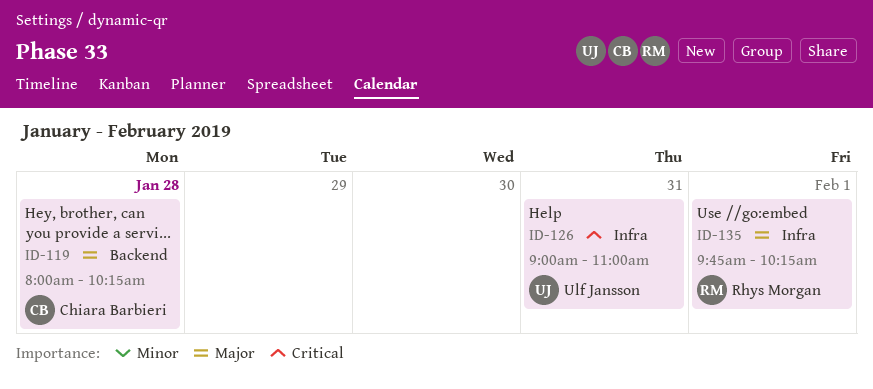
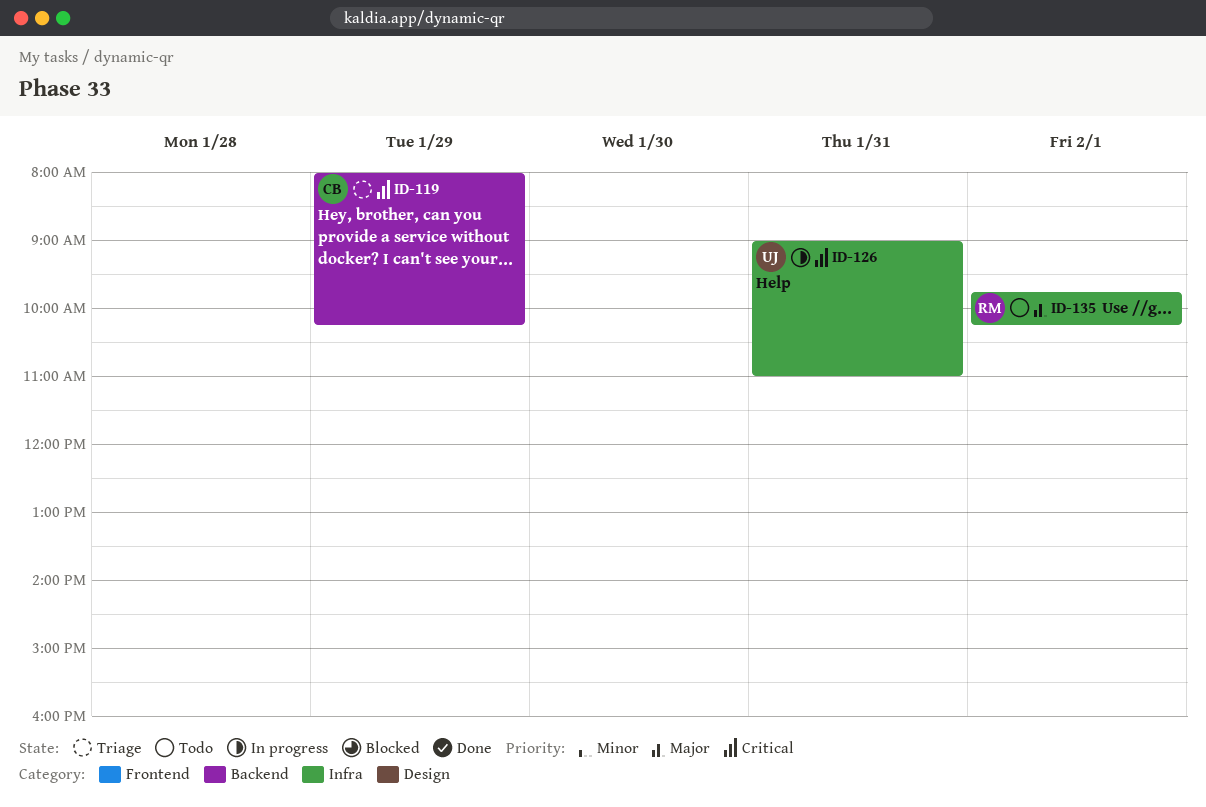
ID-119, priority: Major -> Critical
ID-119, day: Jan 28 -> Jan 29

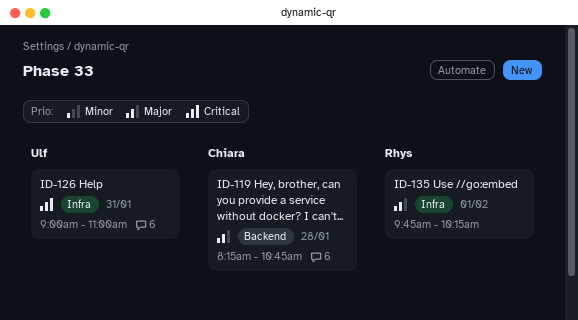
ID-119, priority: Critical -> Major
ID-119, day: Jan 29 -> Jan 28
ID-119, begins: 08:00 -> 08:15
ID-119, ends: 10:15 -> 10:45

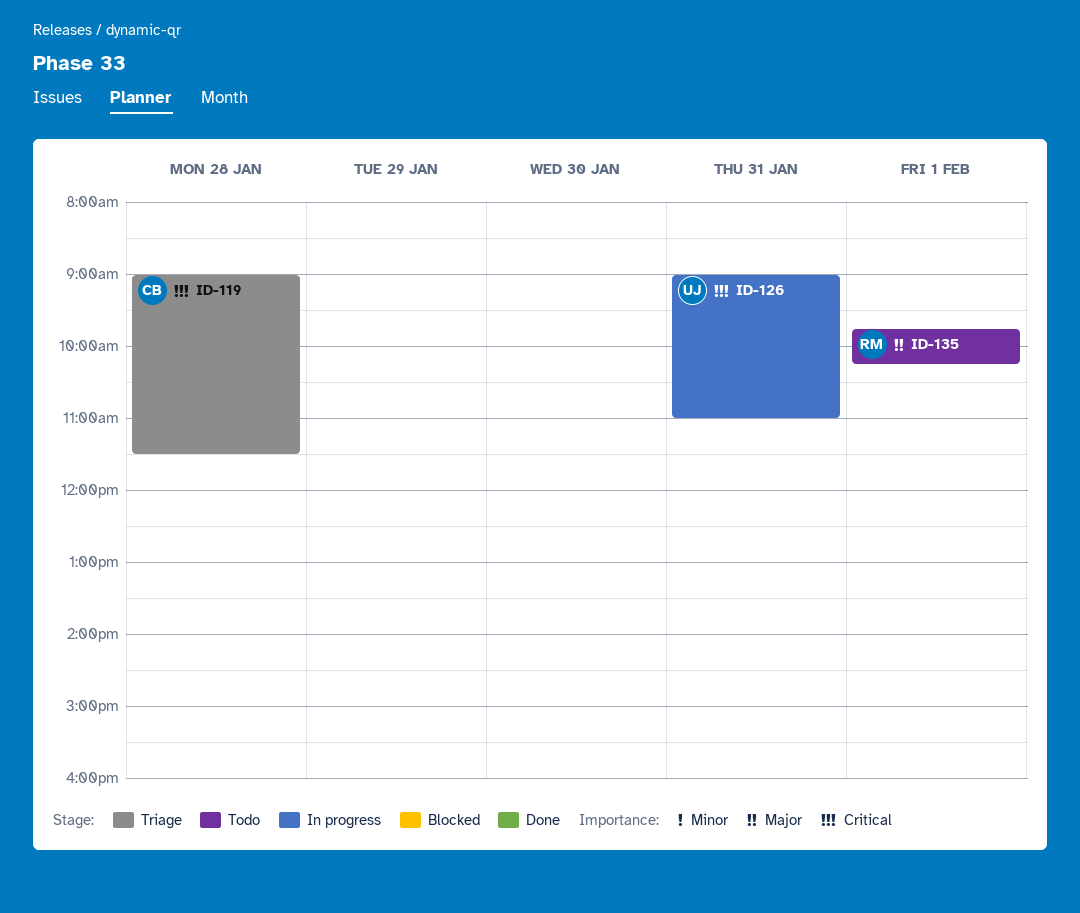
ID-119, priority: Major -> Critical
ID-119, begins: 08:15 -> 09:00
ID-119, ends: 10:45 -> 11:30

